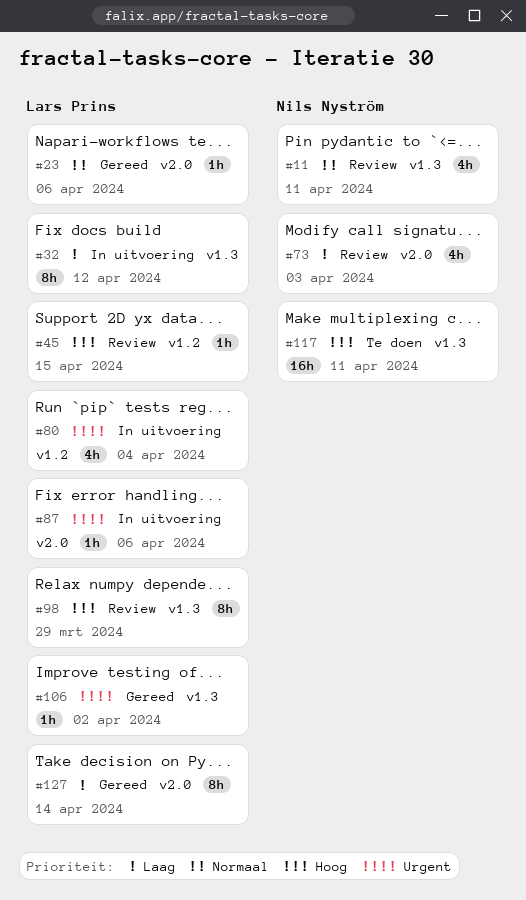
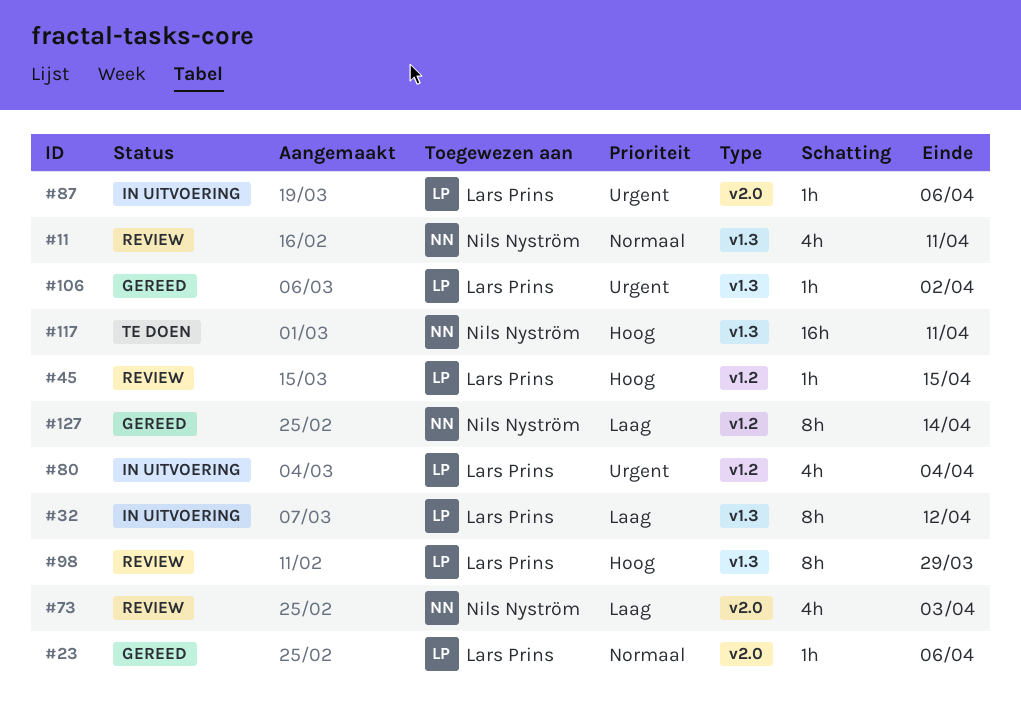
#127, owner: Lars Prins -> Nils Nyström
#127, label: v2.0 -> v1.2

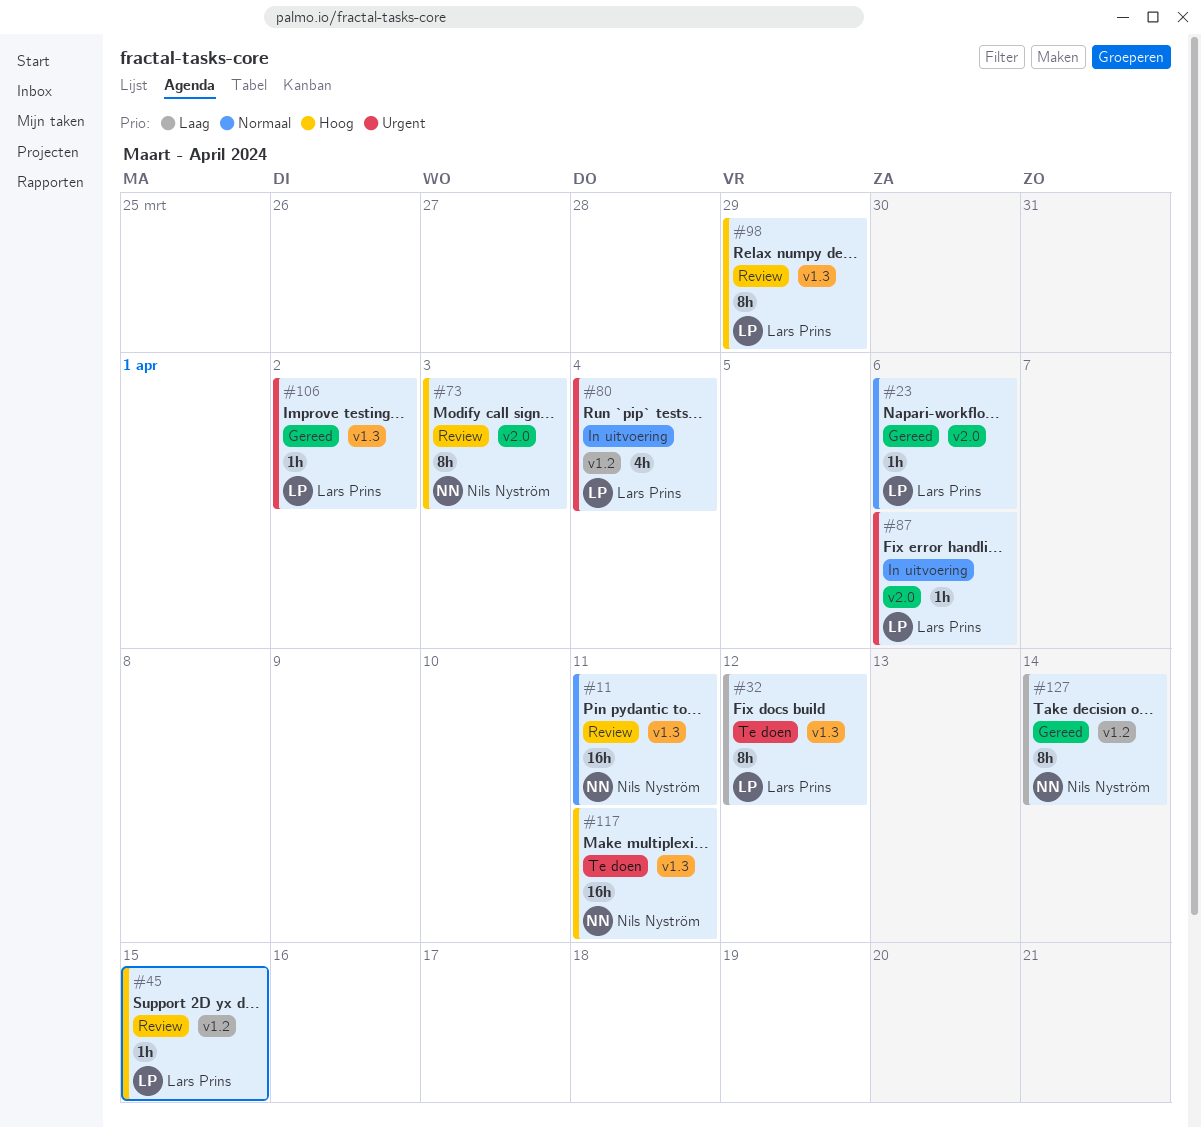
#11, estimate: 4h -> 16h
#32, status: In uitvoering -> Te doen
#73, priority: Laag -> Hoog
#73, estimate: 4h -> 8h

